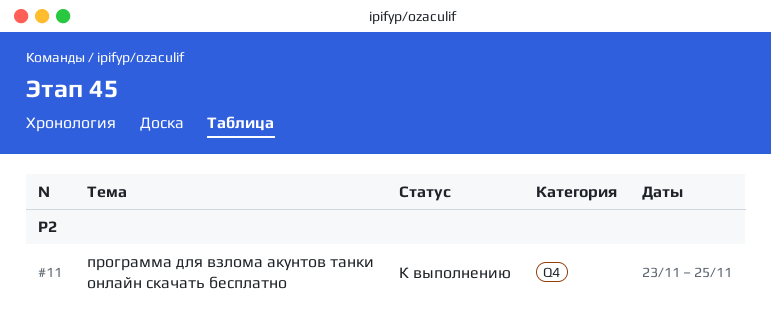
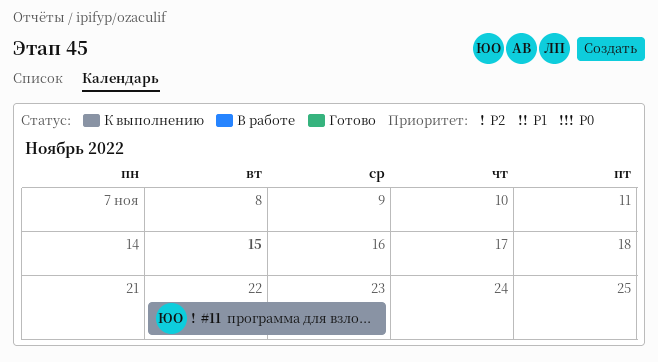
#11, start: Nov 23 -> Nov 22
#11, due: Nov 25 -> Nov 23

